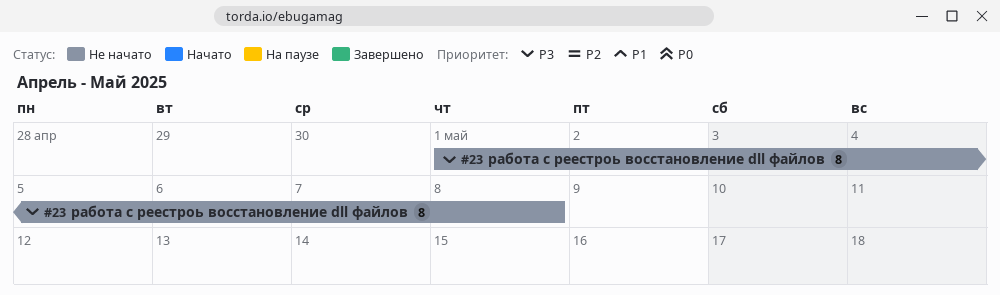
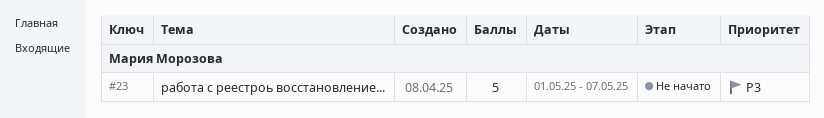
#23, estimate: 8 -> 5
#23, due: May 8 -> May 7

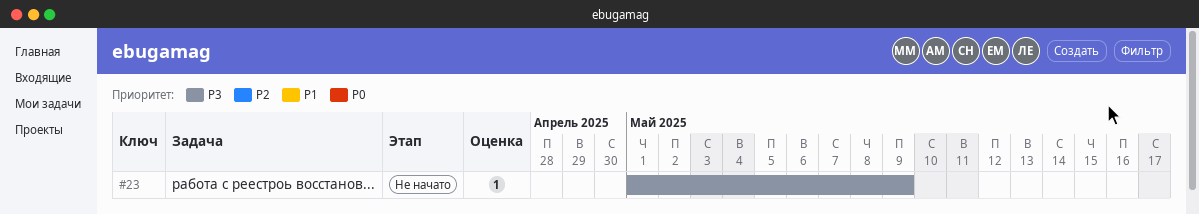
#23, estimate: 5 -> 1
#23, due: May 7 -> May 9

